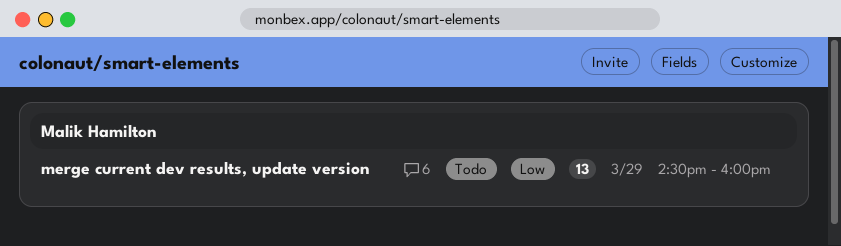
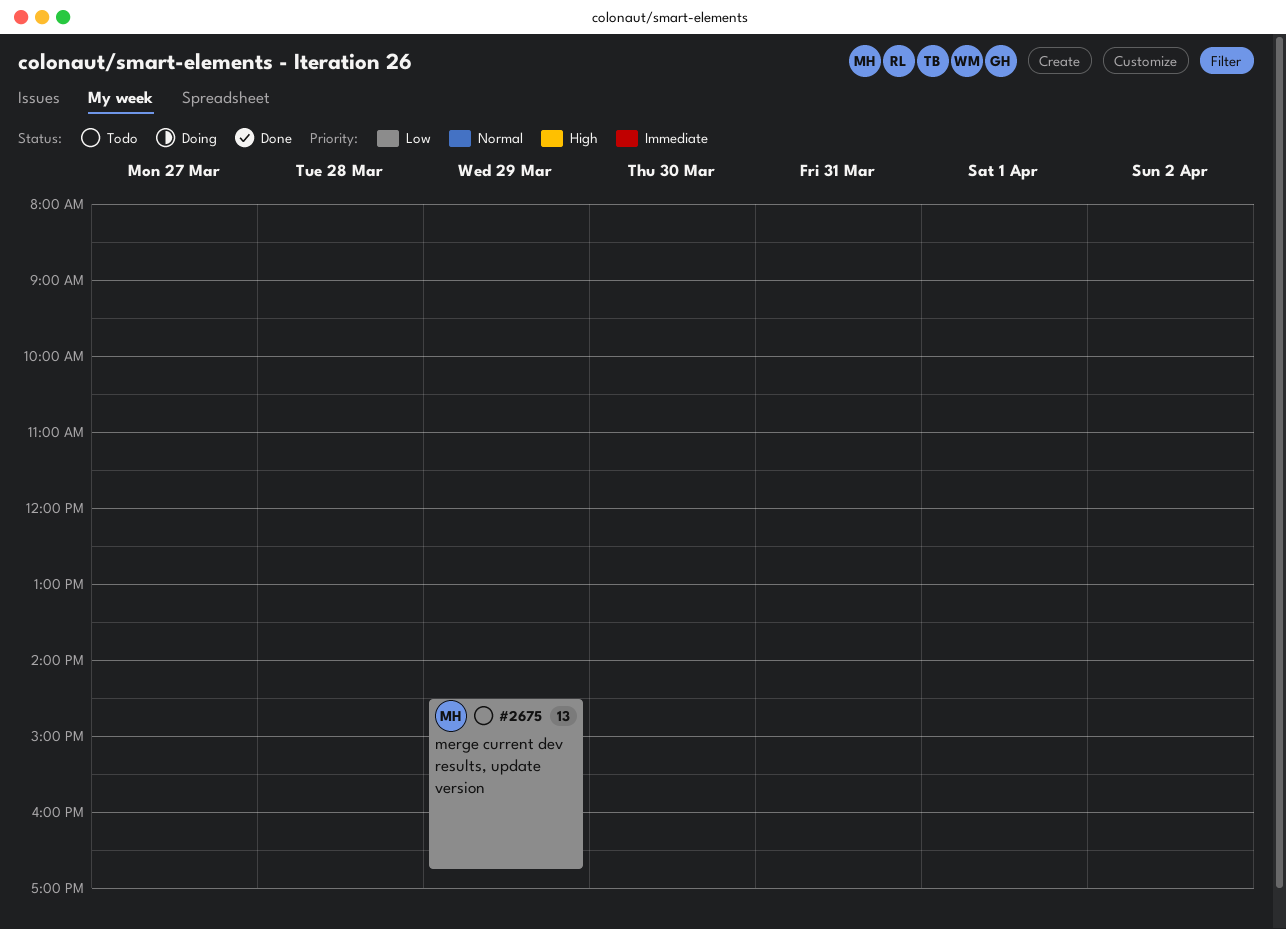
merge current dev results, update version, ends: 16:00 -> 16:45

